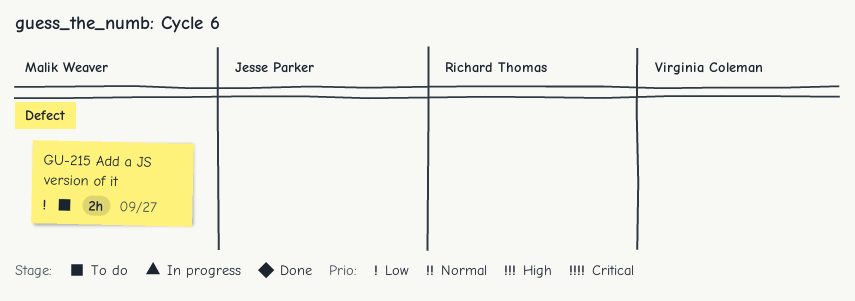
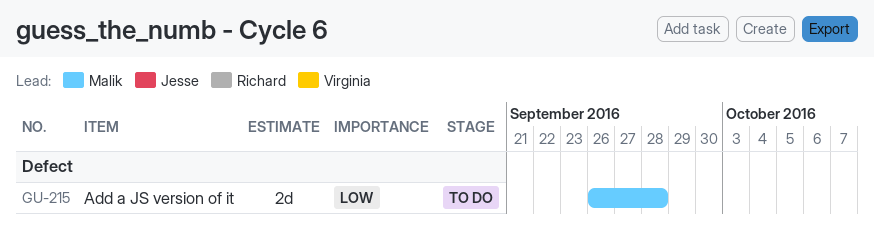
GU-215, estimate: 2h -> 2d
GU-215, due: Sep 27 -> Sep 28

